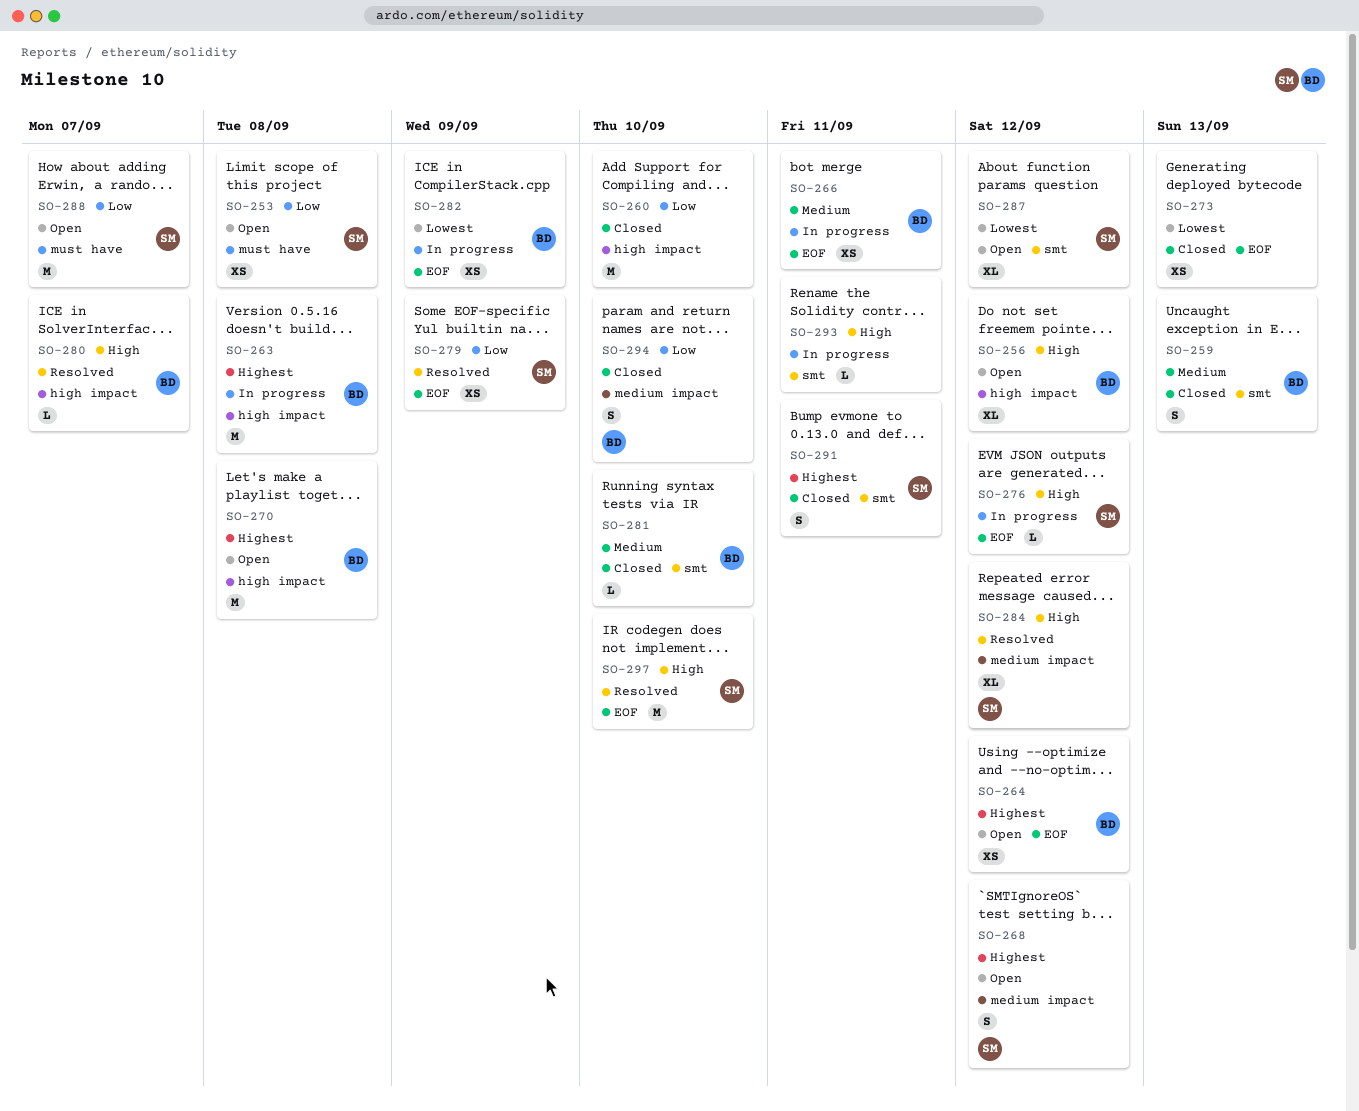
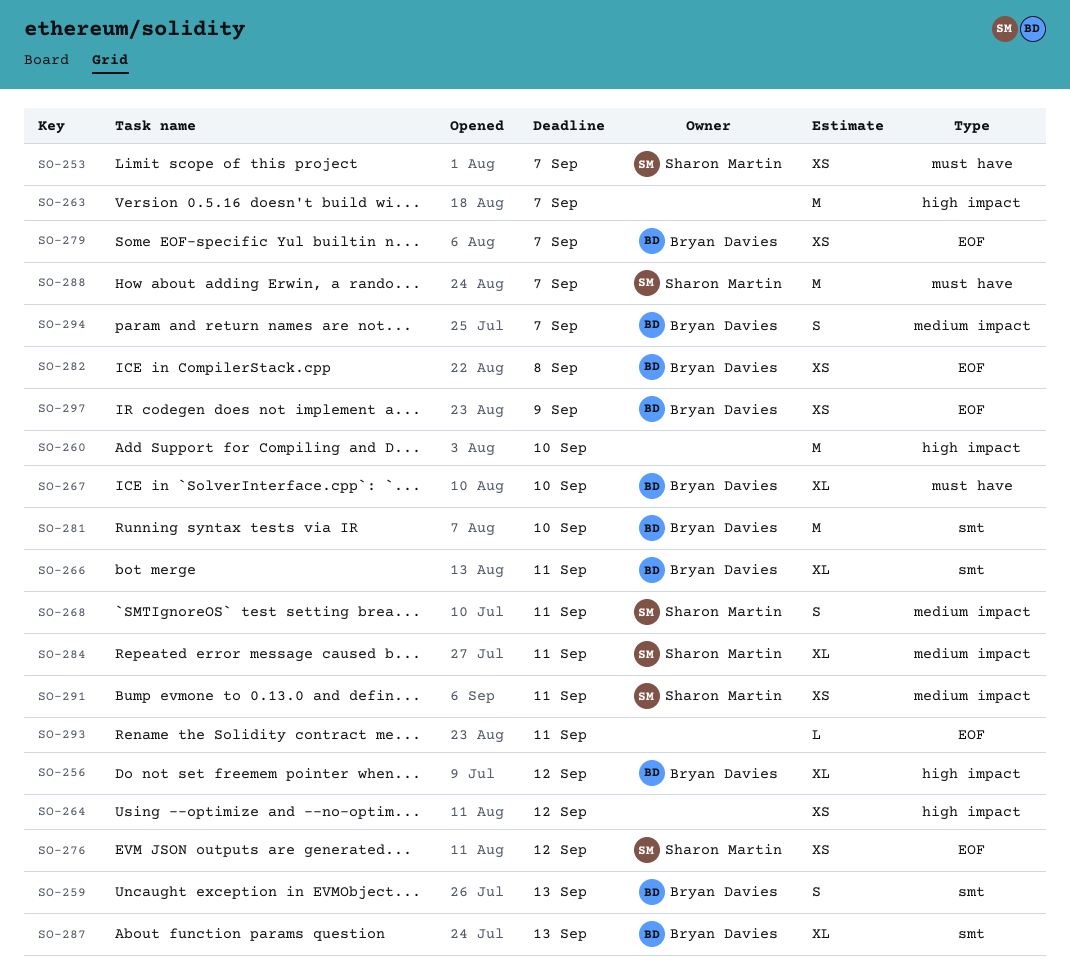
SO-253, due: Sep 8 -> Sep 7
SO-263, owner: Bryan Davies -> none
SO-263, due: Sep 8 -> Sep 7
SO-264, owner: Bryan Davies -> none
SO-264, label: EOF -> high impact
SO-266, label: EOF -> smt
SO-266, estimate: XS -> XL
SO-267: none -> present
SO-268, due: Sep 12 -> Sep 11
SO-270: present -> none
SO-273: present -> none
SO-276, estimate: L -> XS
SO-279, owner: Sharon Martin -> Bryan Davies
SO-279, due: Sep 9 -> Sep 7
SO-280: present -> none
SO-281, estimate: L -> M
SO-282, due: Sep 9 -> Sep 8
SO-284, due: Sep 12 -> Sep 11
SO-287, owner: Sharon Martin -> Bryan Davies
SO-287, due: Sep 12 -> Sep 13
SO-291, label: smt -> medium impact
SO-291, estimate: S -> XS
SO-293, label: smt -> EOF
SO-294, due: Sep 10 -> Sep 7
SO-297, owner: Sharon Martin -> Bryan Davies
SO-297, estimate: M -> XS
SO-297, due: Sep 10 -> Sep 9

